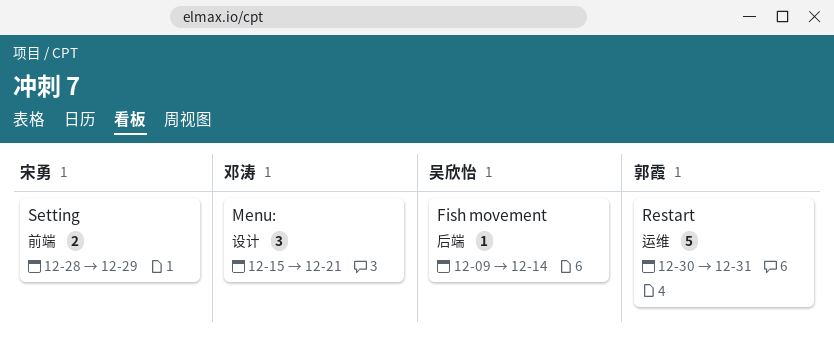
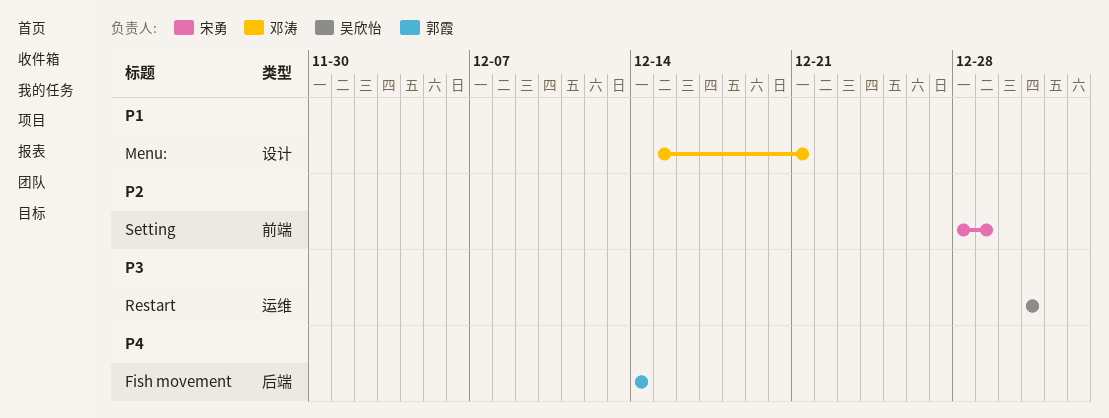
Fish movement, owner: 吴欣怡 -> 郭霞
Fish movement, start: Dec 9 -> Dec 14
Restart, owner: 郭霞 -> 吴欣怡
Restart, start: Dec 30 -> Dec 31

